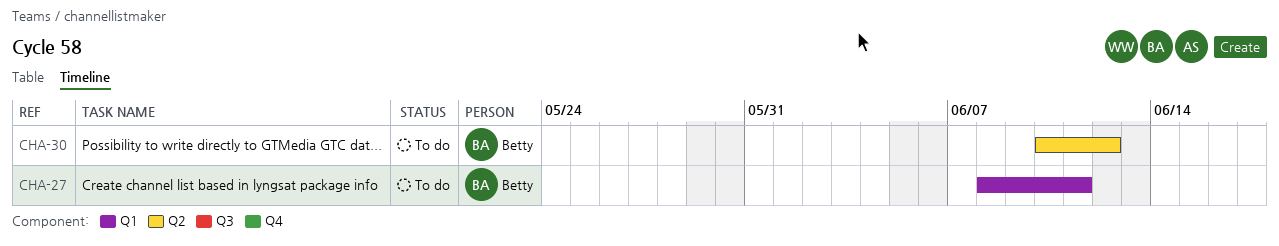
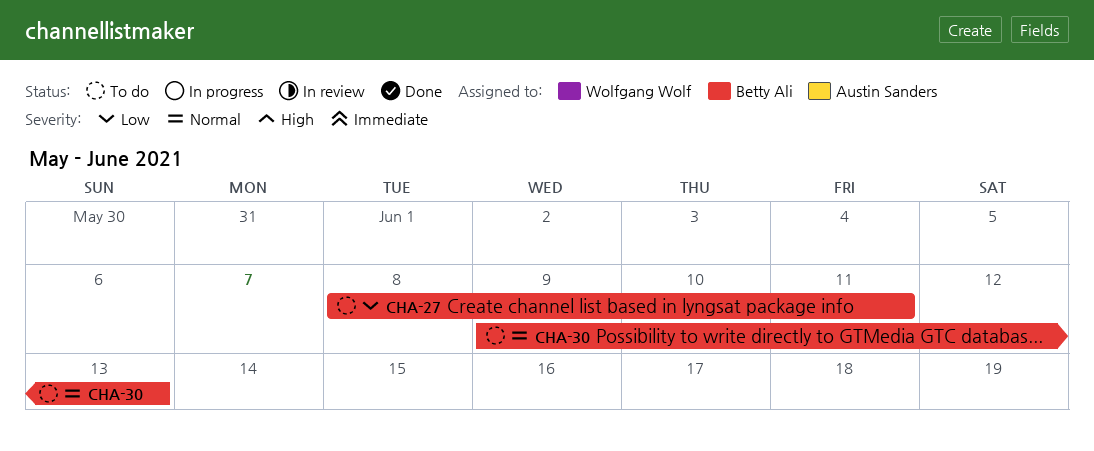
CHA-30, start: Jun 10 -> Jun 9
CHA-30, due: Jun 12 -> Jun 13

